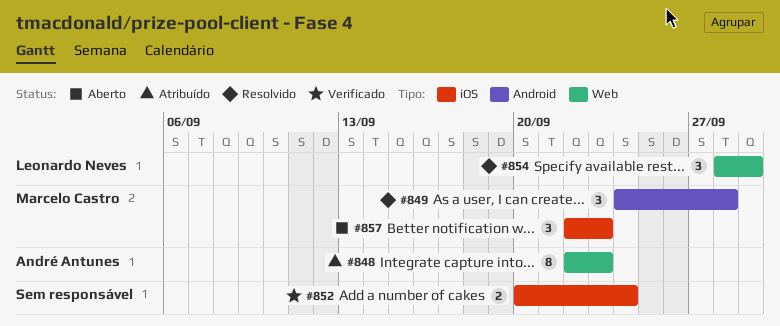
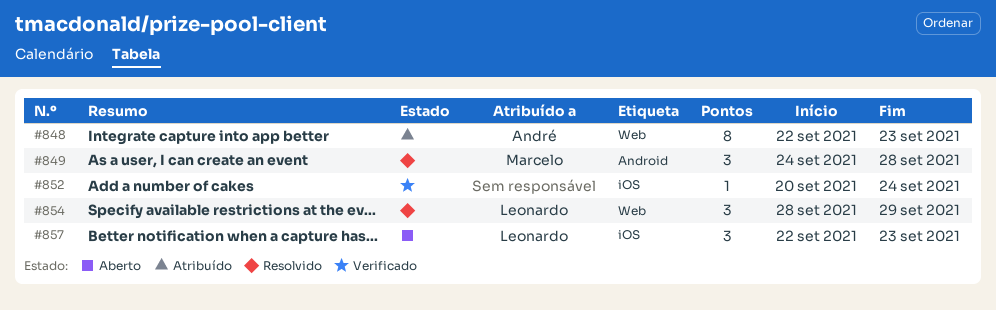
#852, estimate: 2 -> 1
#857, owner: Marcelo Castro -> Leonardo Neves

